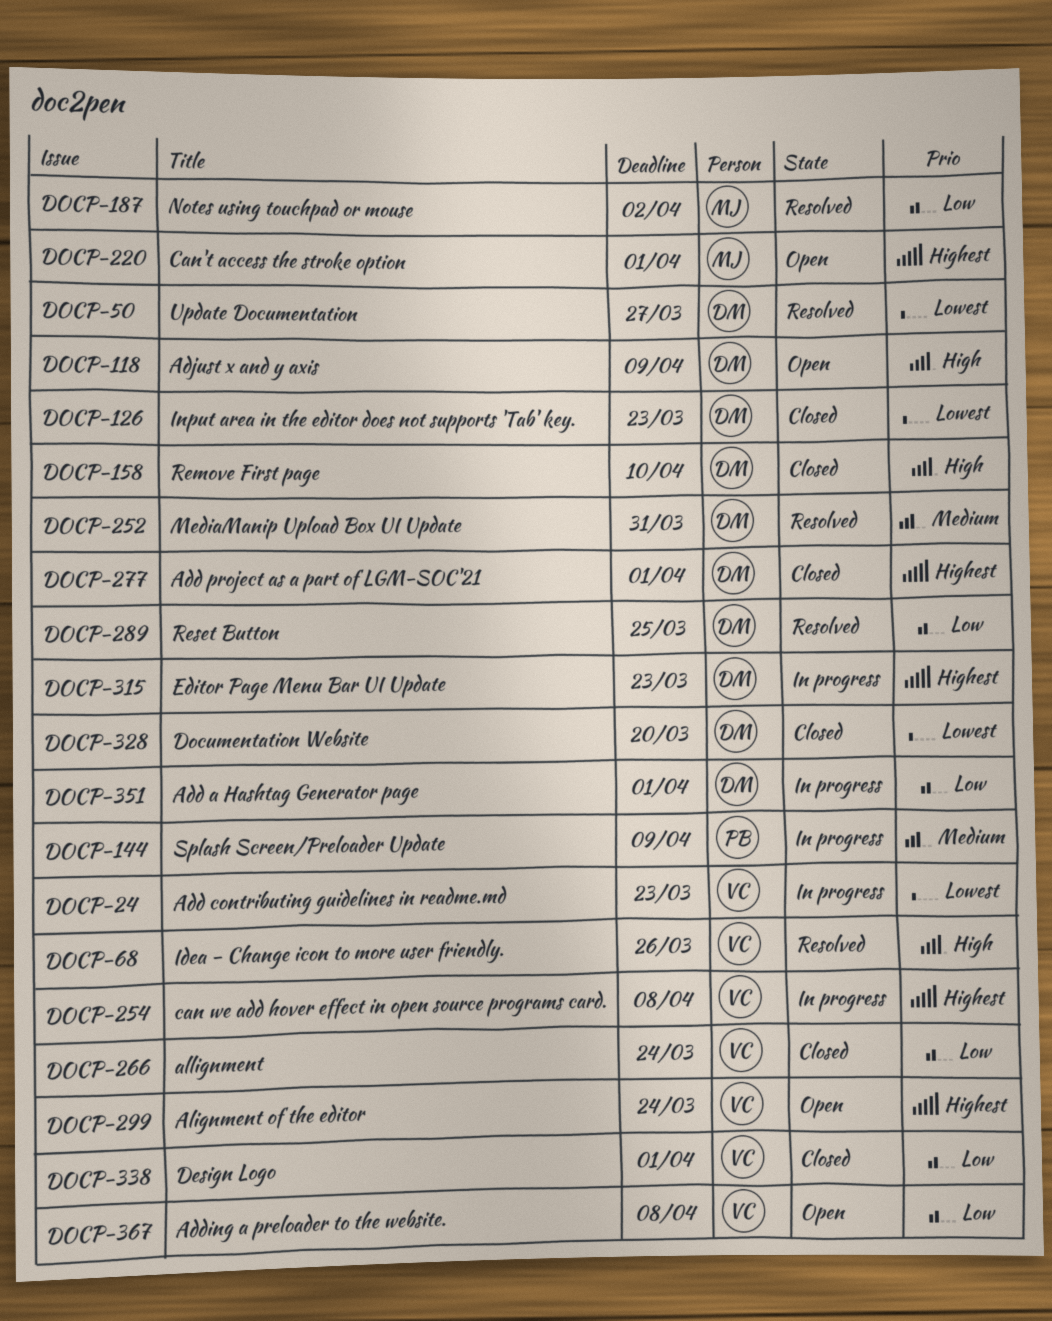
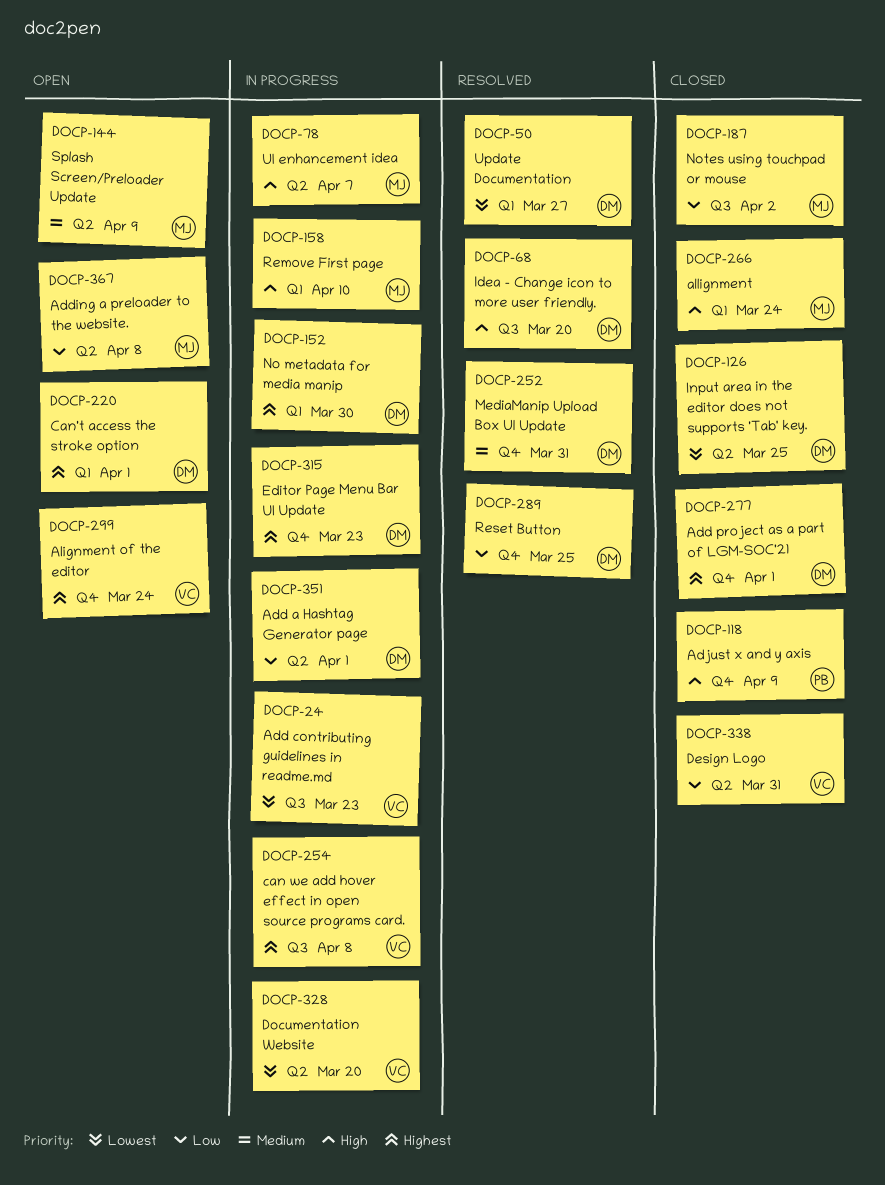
DOCP-68, owner: VC -> DM
DOCP-68, due: Mar 26 -> Mar 20
DOCP-78: none -> present
DOCP-118, status: Open -> Closed
DOCP-118, owner: DM -> PB
DOCP-126, due: Mar 23 -> Mar 25
DOCP-144, status: In progress -> Open
DOCP-144, owner: PB -> MJ
DOCP-152: none -> present
DOCP-158, status: Closed -> In progress
DOCP-158, owner: DM -> MJ
DOCP-187, status: Resolved -> Closed
DOCP-220, owner: MJ -> DM
DOCP-266, owner: VC -> MJ
DOCP-266, priority: Low -> High
DOCP-328, status: Closed -> In progress
DOCP-328, owner: DM -> VC
DOCP-338, due: Apr 1 -> Mar 31
DOCP-367, owner: VC -> MJ

